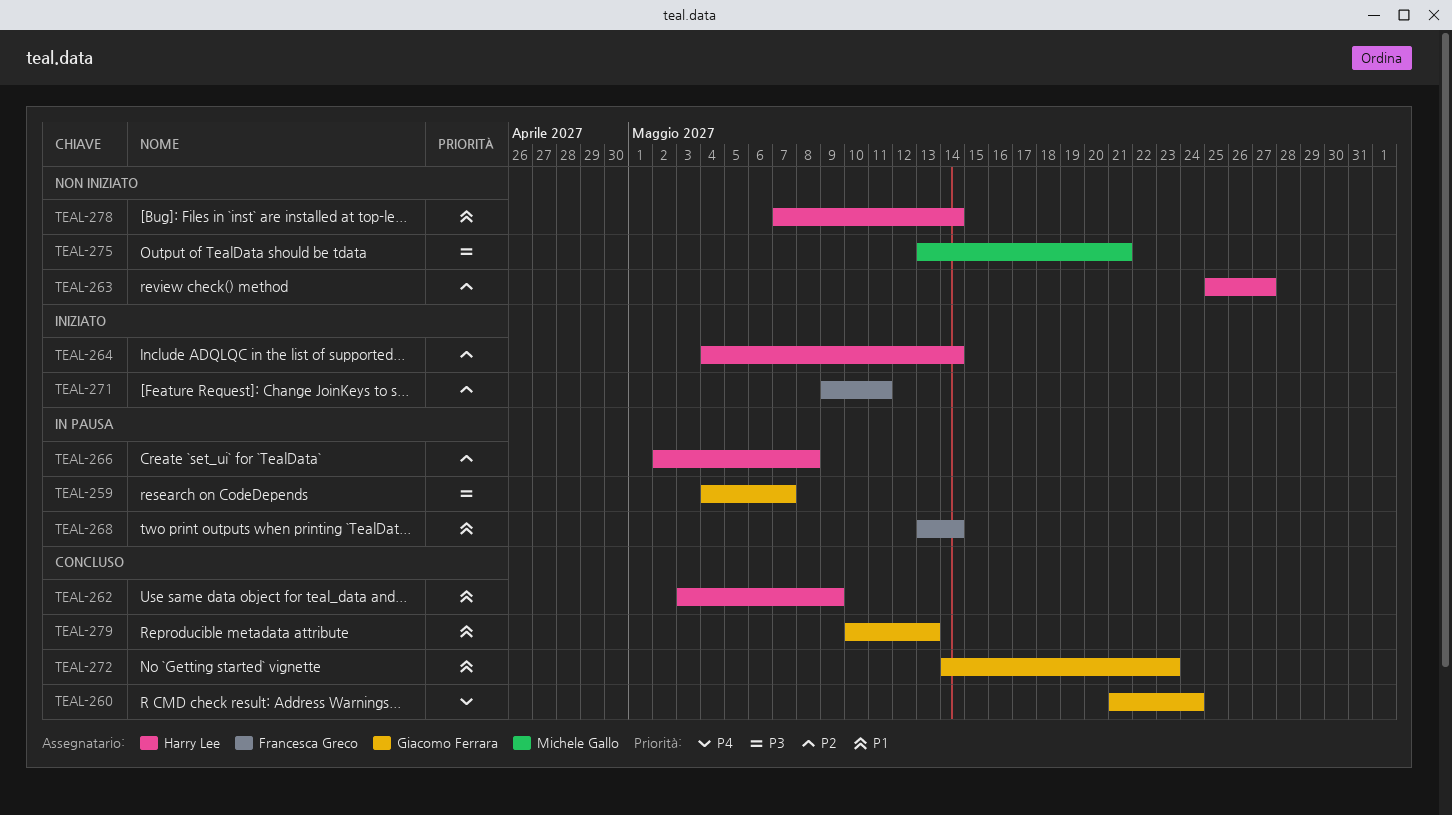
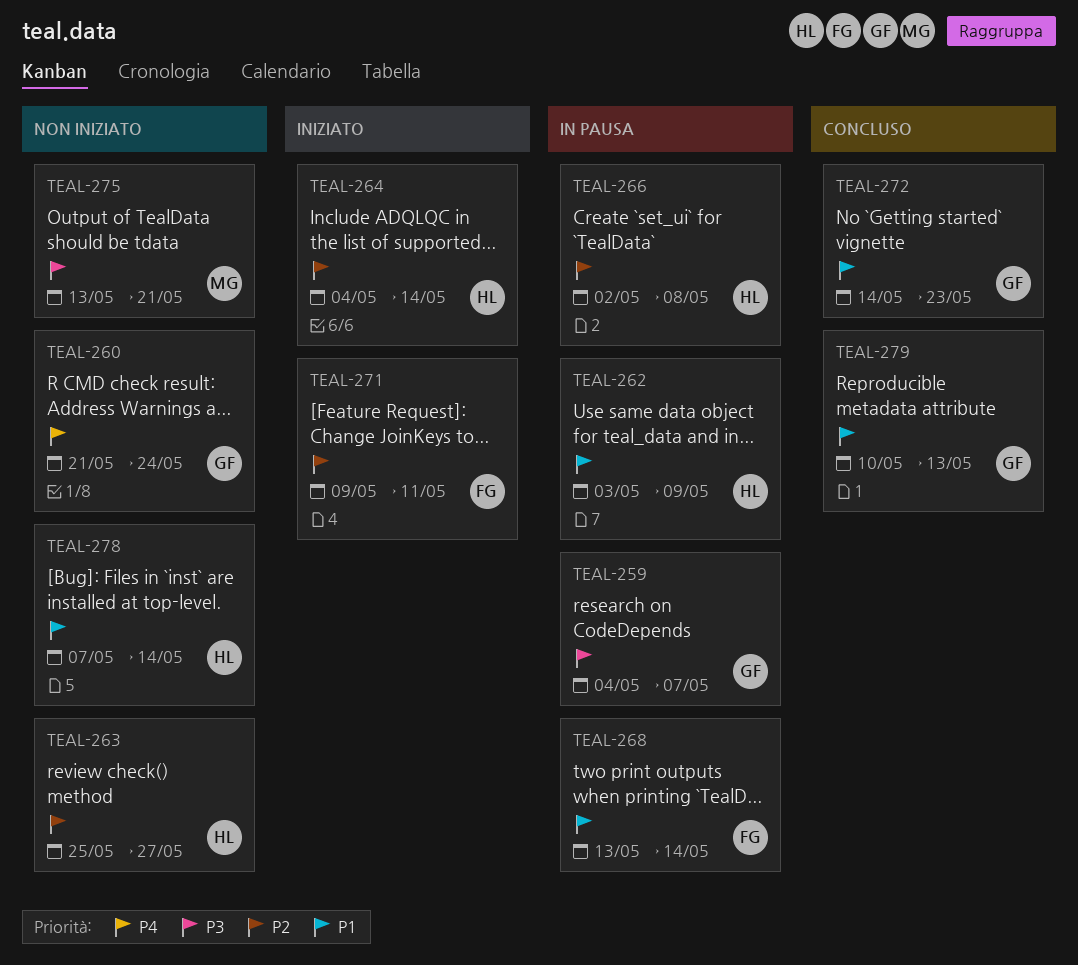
TEAL-260, status: Concluso -> Non iniziato
TEAL-262, status: Concluso -> In pausa

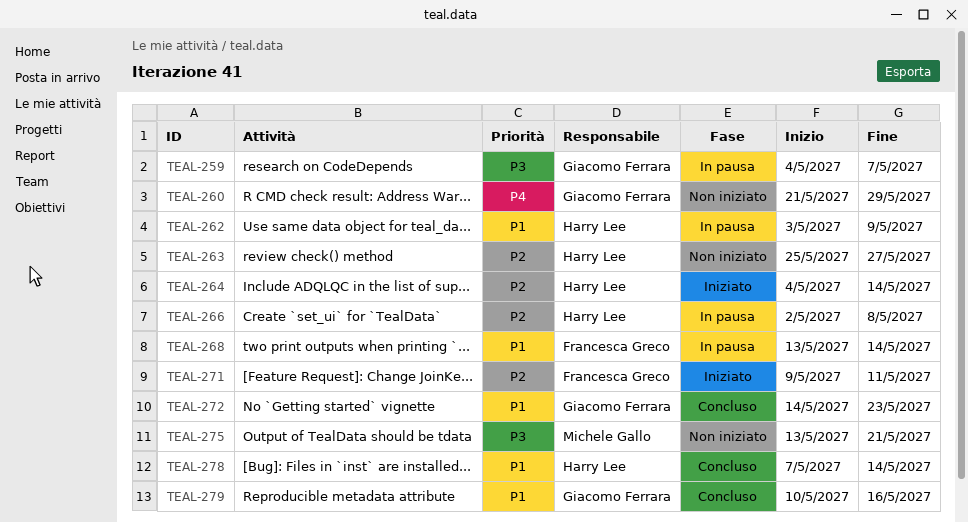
TEAL-260, due: May 24 -> May 29
TEAL-278, status: Non iniziato -> Concluso
TEAL-279, due: May 13 -> May 16

